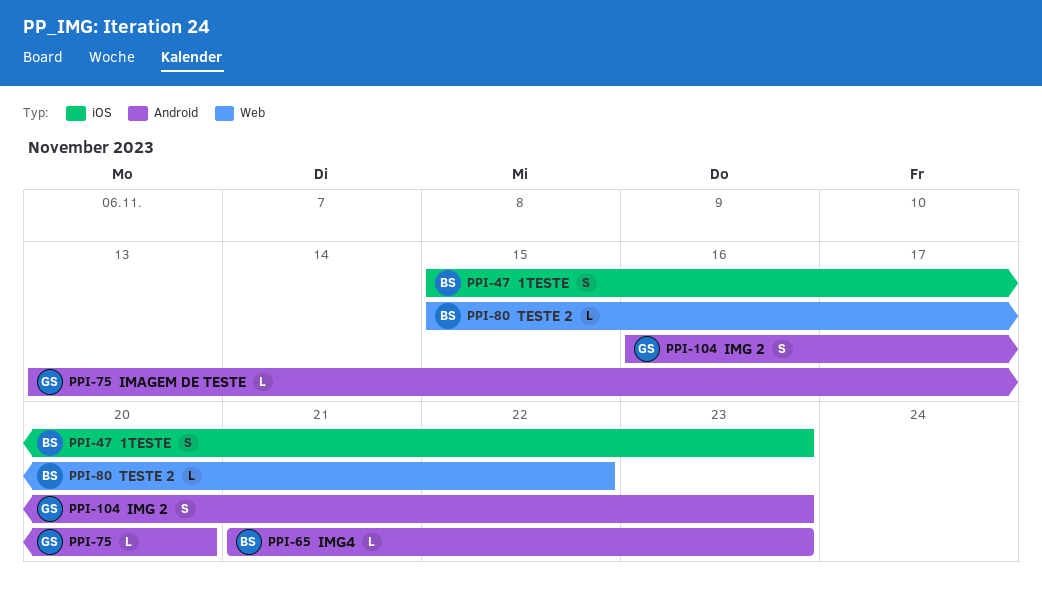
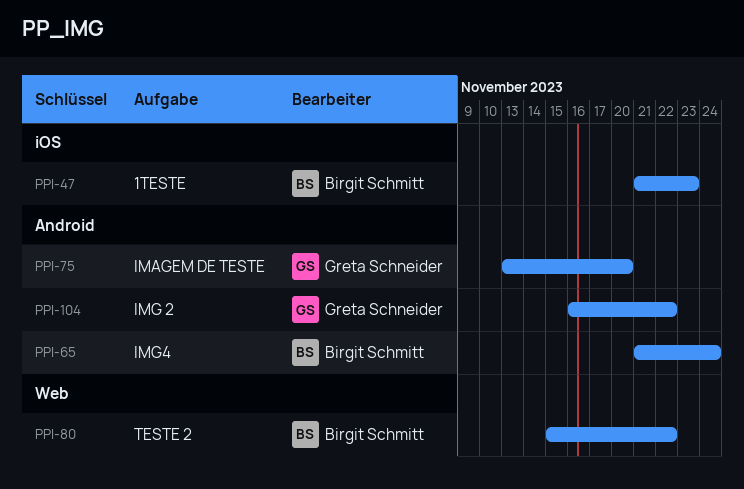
PPI-47, start: Nov 15 -> Nov 21
PPI-65, due: Nov 23 -> Nov 24
PPI-104, due: Nov 23 -> Nov 22

